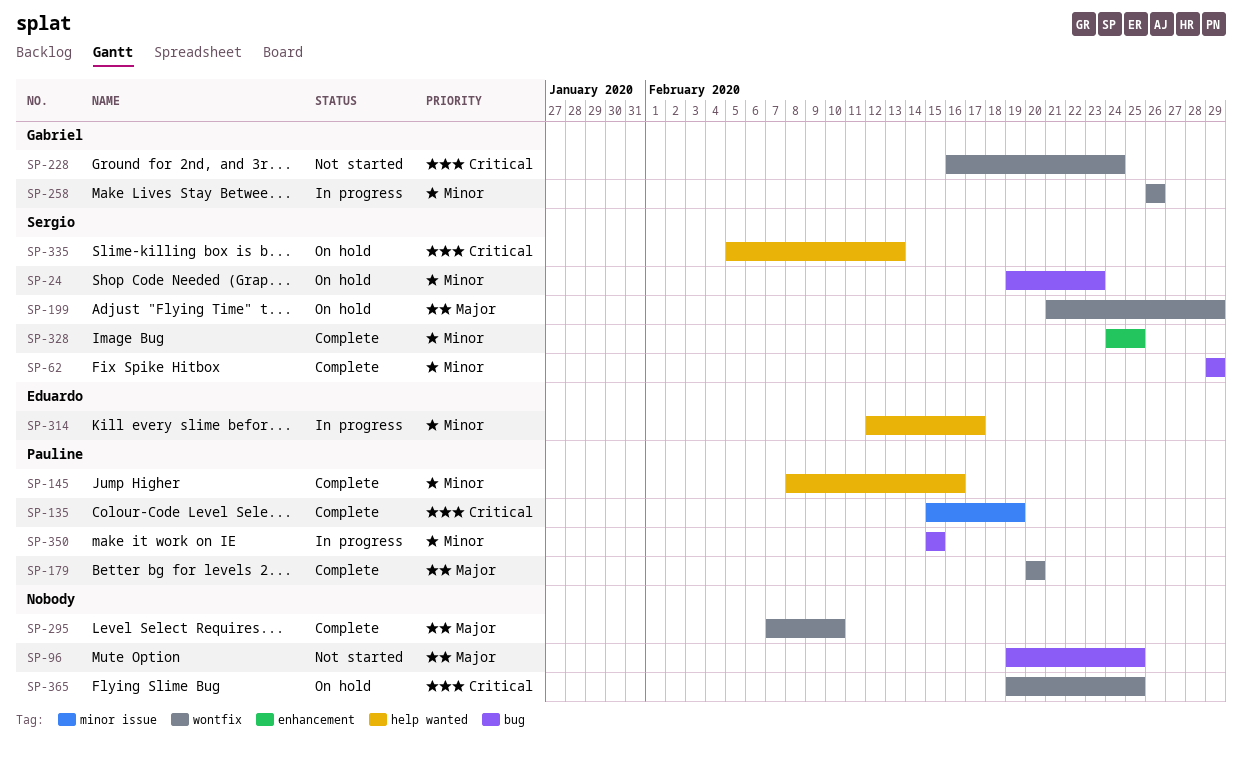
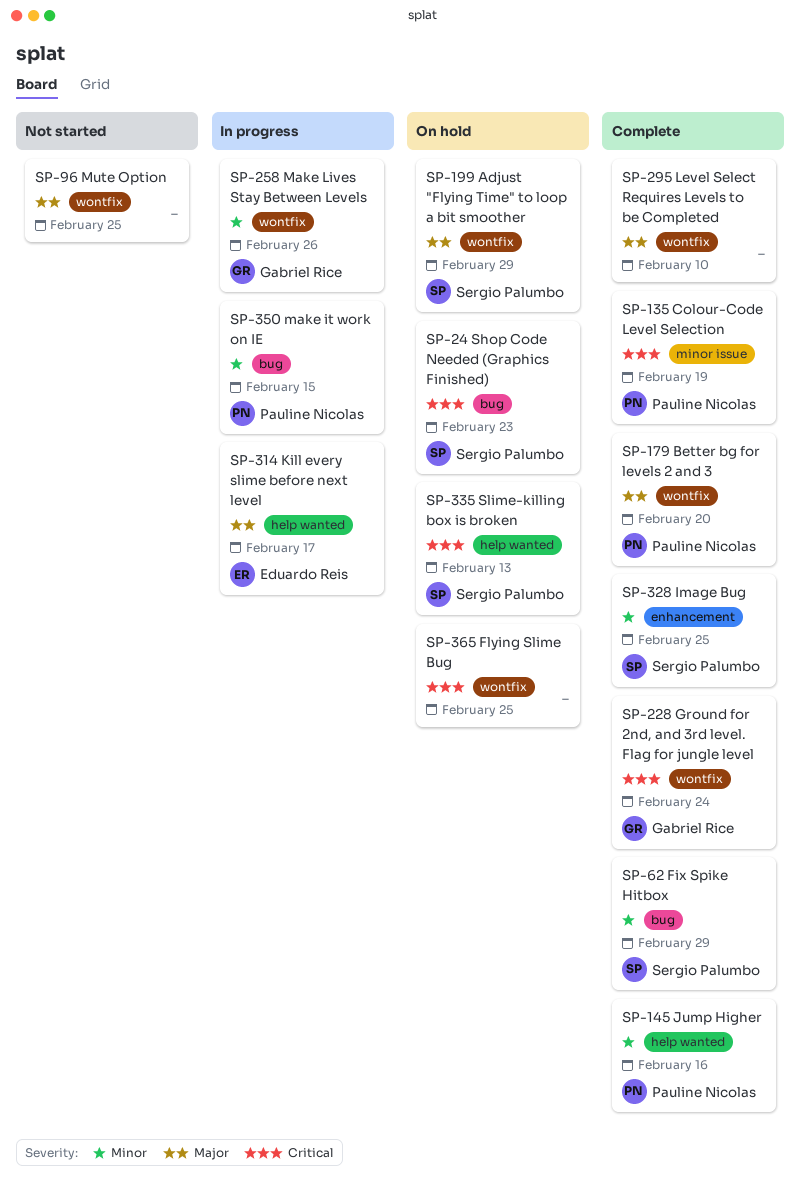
SP-24, priority: Minor -> Critical
SP-96, label: bug -> wontfix
SP-228, status: Not started -> Complete
SP-314, priority: Minor -> Major

